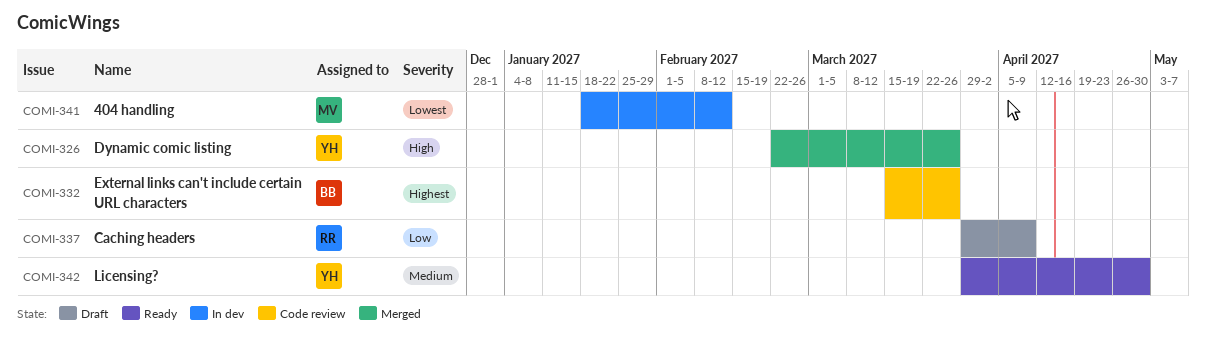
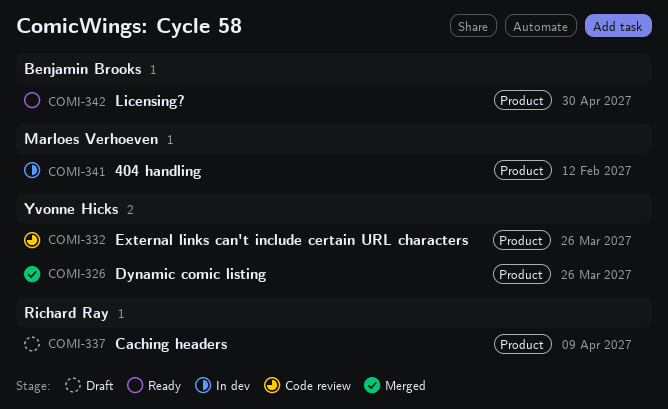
COMI-332, owner: Benjamin Brooks -> Yvonne Hicks
COMI-342, owner: Yvonne Hicks -> Benjamin Brooks

